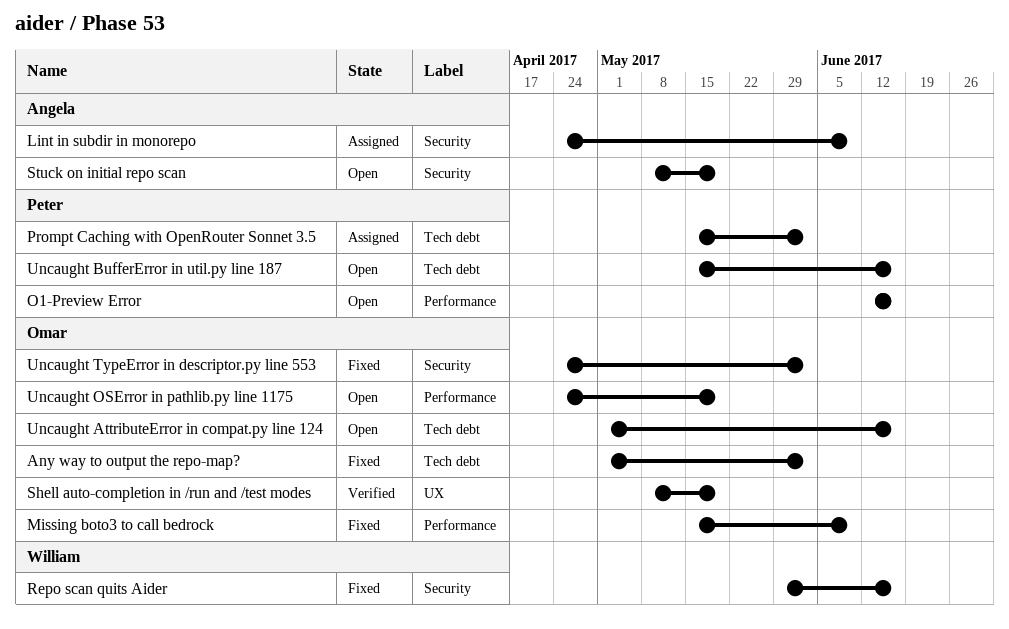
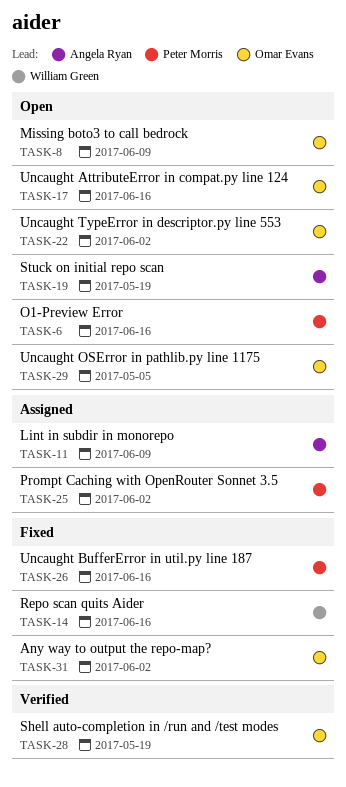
Missing boto3 to call bedrock, status: Fixed -> Open
Uncaught BufferError in util.py line 187, status: Open -> Fixed
Uncaught OSError in pathlib.py line 1175, due: May 19 -> May 5
Uncaught TypeError in descriptor.py line 553, status: Fixed -> Open

